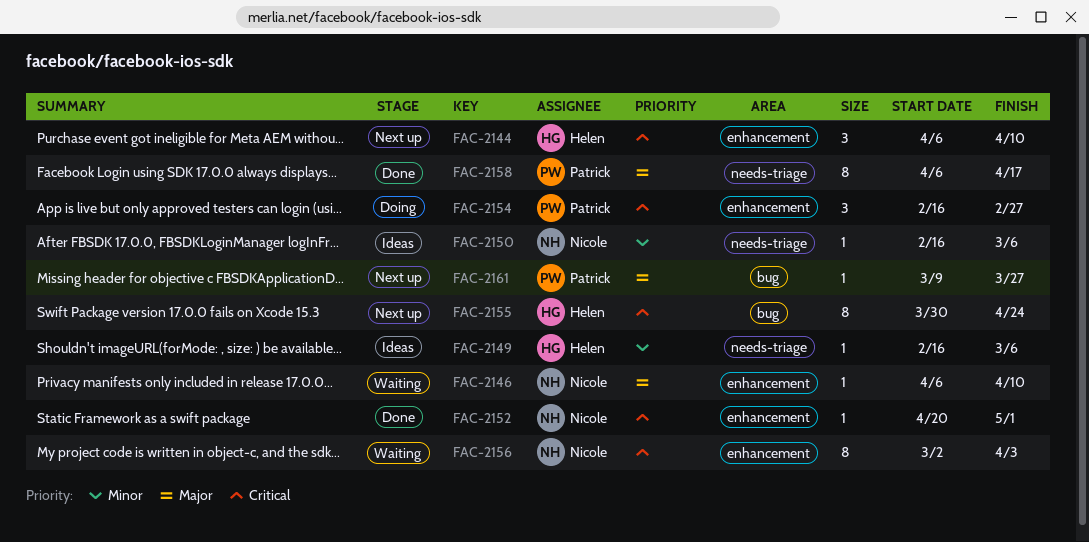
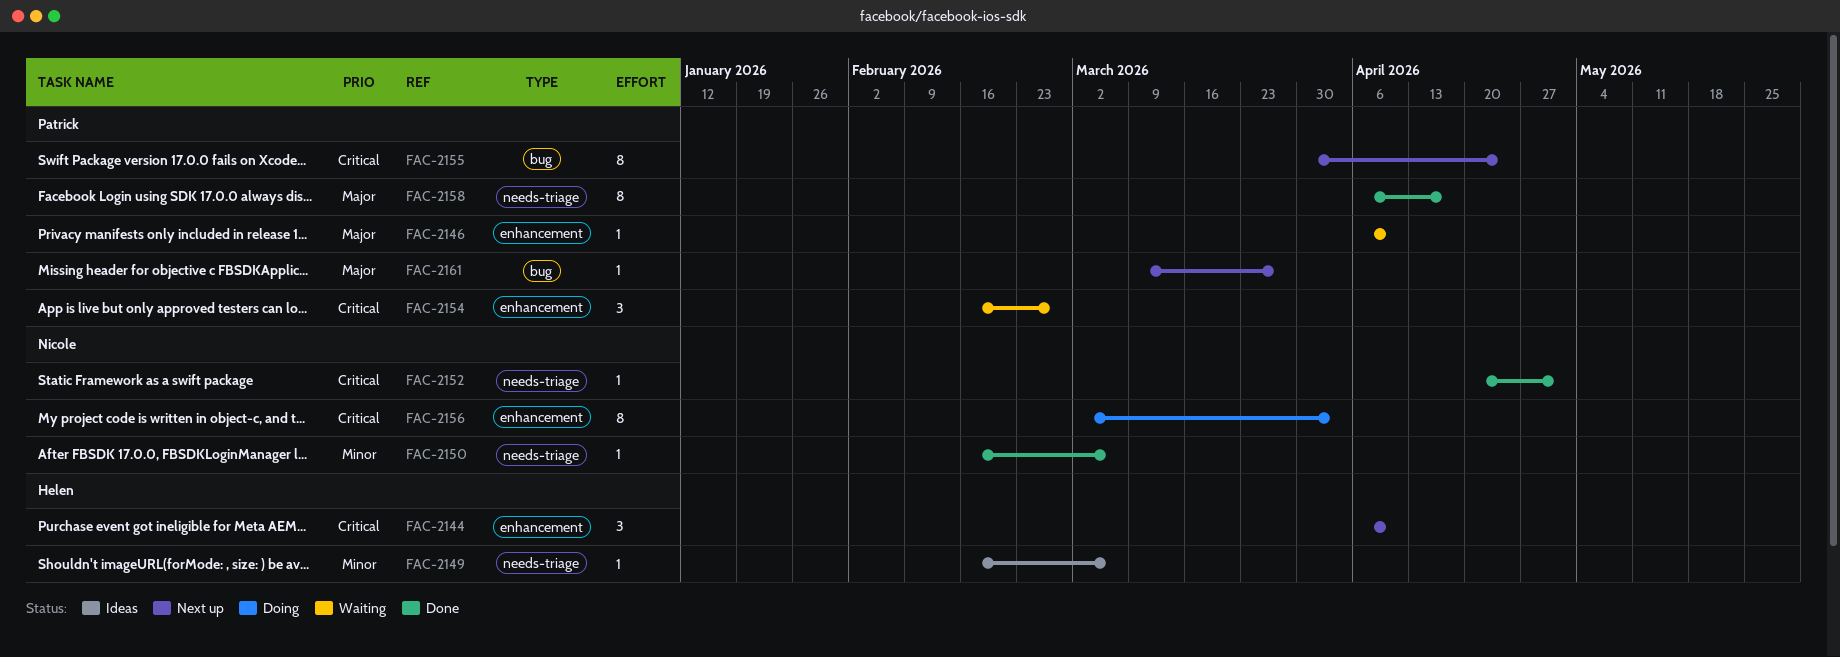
FAC-2146, owner: Nicole -> Patrick
FAC-2150, status: Ideas -> Done
FAC-2152, label: enhancement -> needs-triage
FAC-2154, status: Doing -> Waiting
FAC-2155, owner: Helen -> Patrick
FAC-2156, status: Waiting -> Doing

